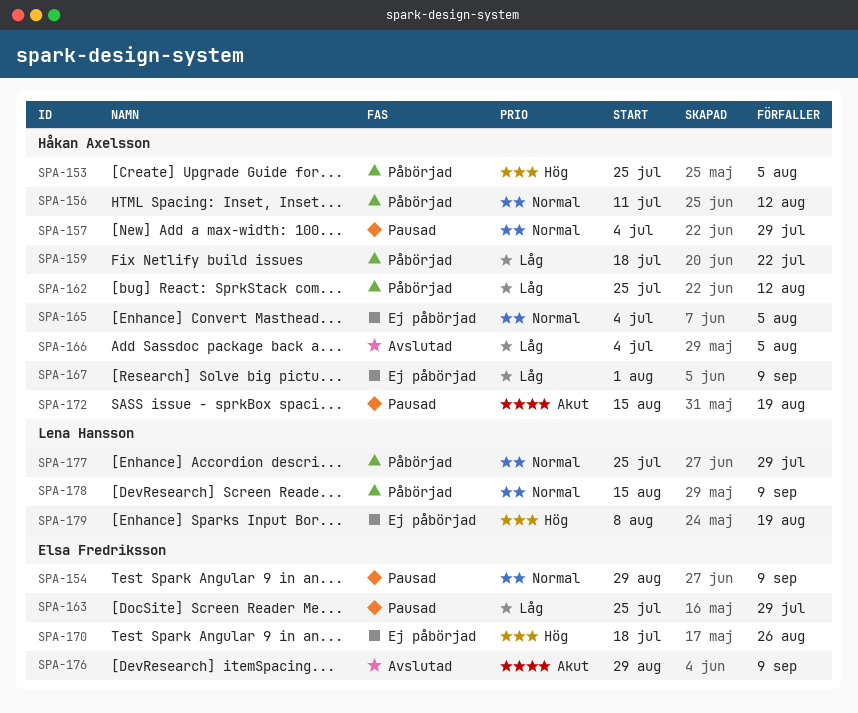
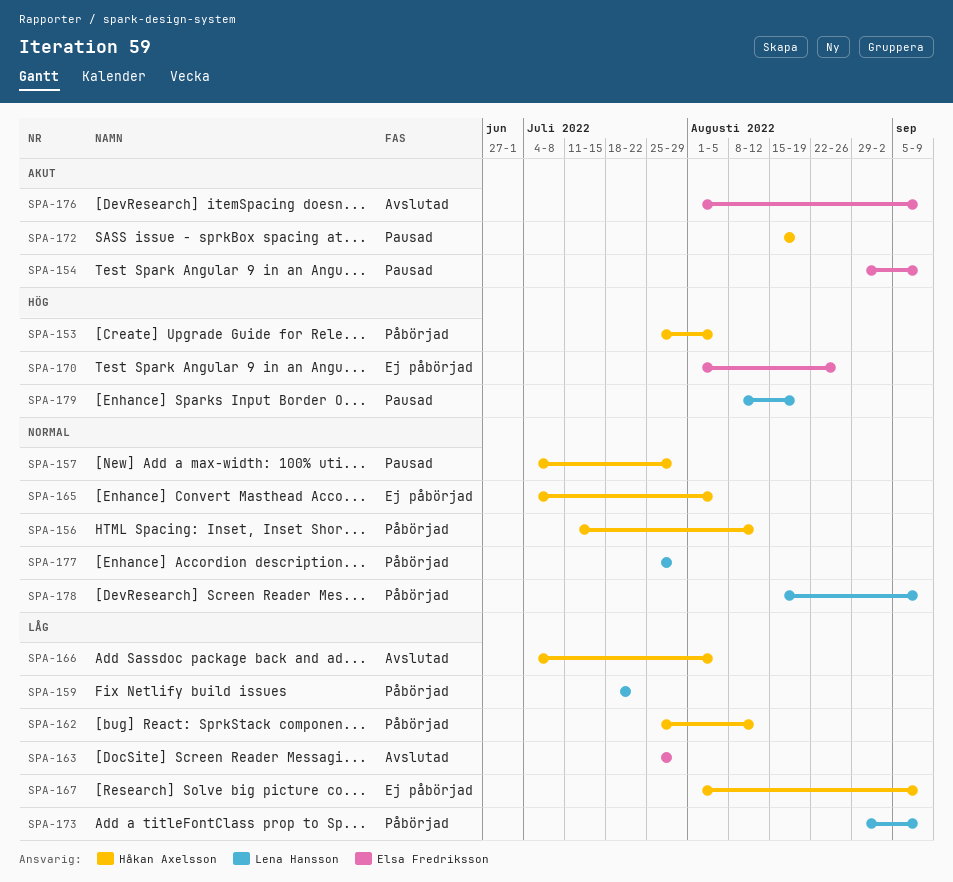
SPA-154, priority: Normal -> Akut
SPA-159, owner: Håkan Axelsson -> Lena Hansson
SPA-163, status: Pausad -> Avslutad
SPA-170, start: Jul 18 -> Aug 1
SPA-173: none -> present
SPA-176, start: Aug 29 -> Aug 1
SPA-179, status: Ej påbörjad -> Pausad

